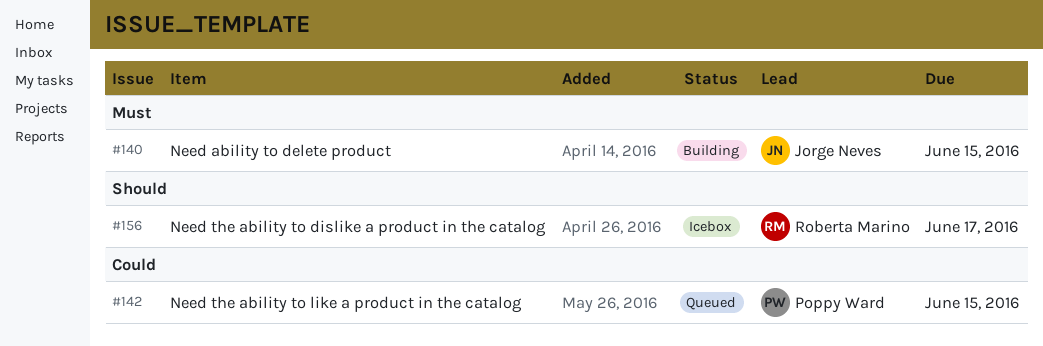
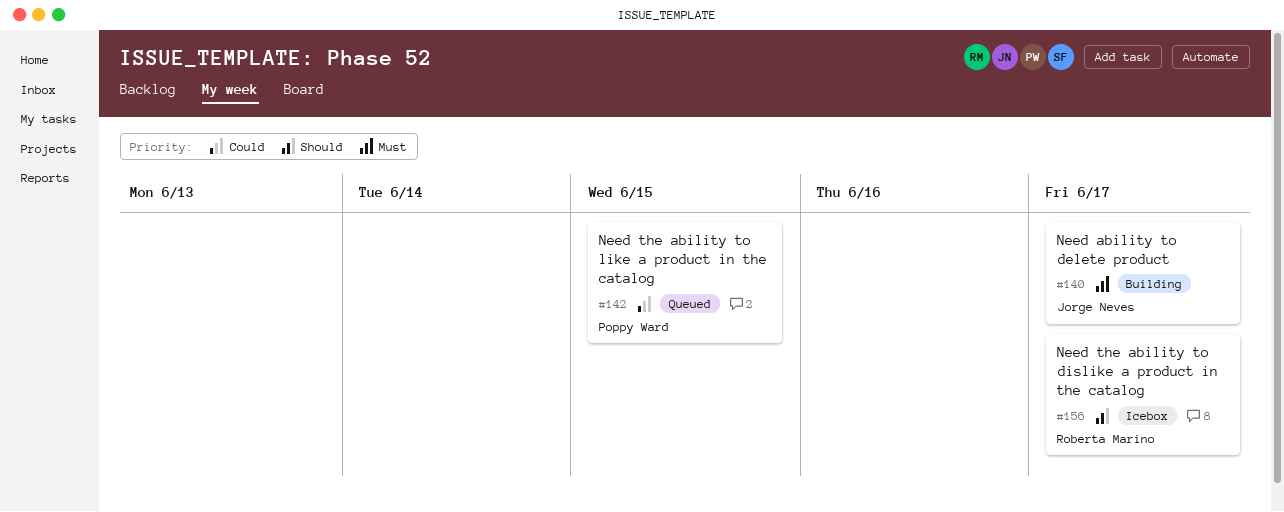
#140, due: Jun 15 -> Jun 17

